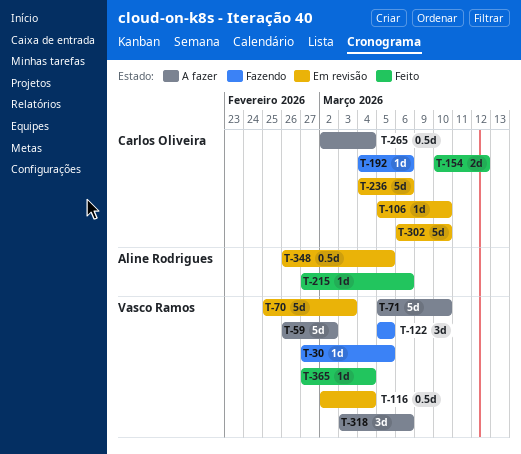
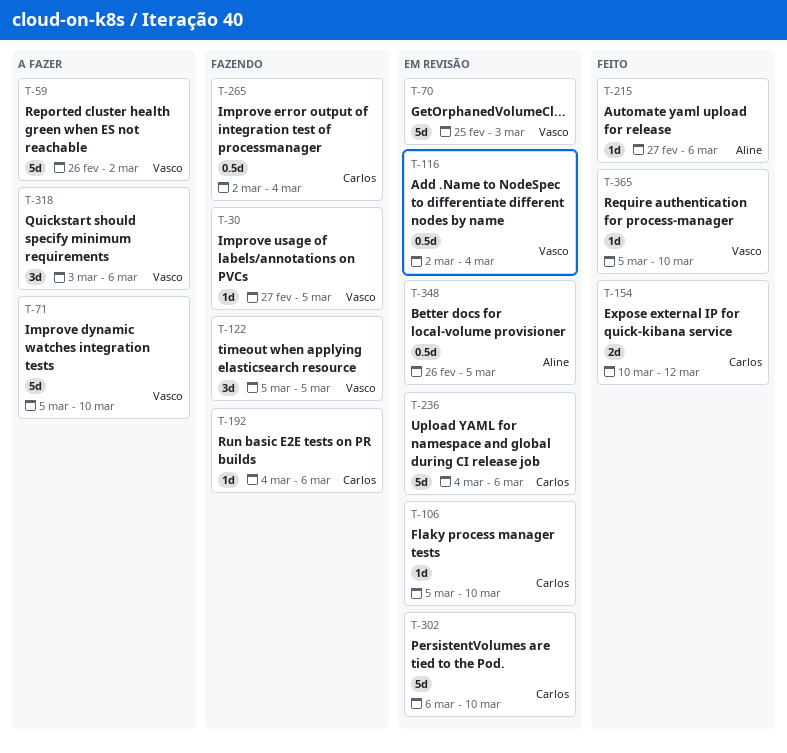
T-265, status: A fazer -> Fazendo
T-365, start: Feb 27 -> Mar 5
T-365, due: Mar 4 -> Mar 10

